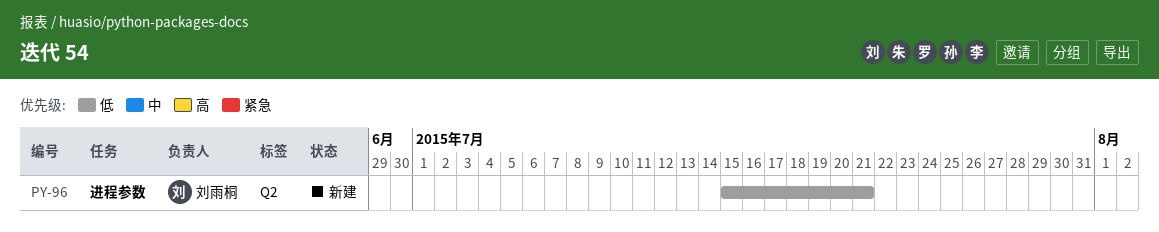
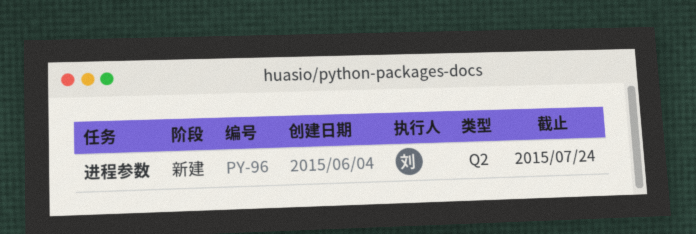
PY-96, due: Jul 21 -> Jul 24

